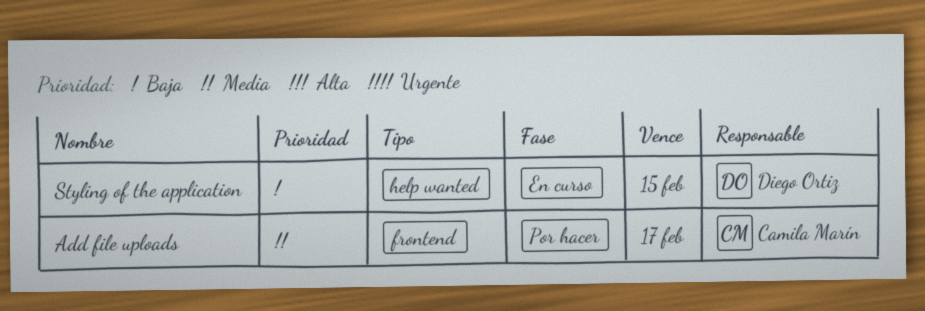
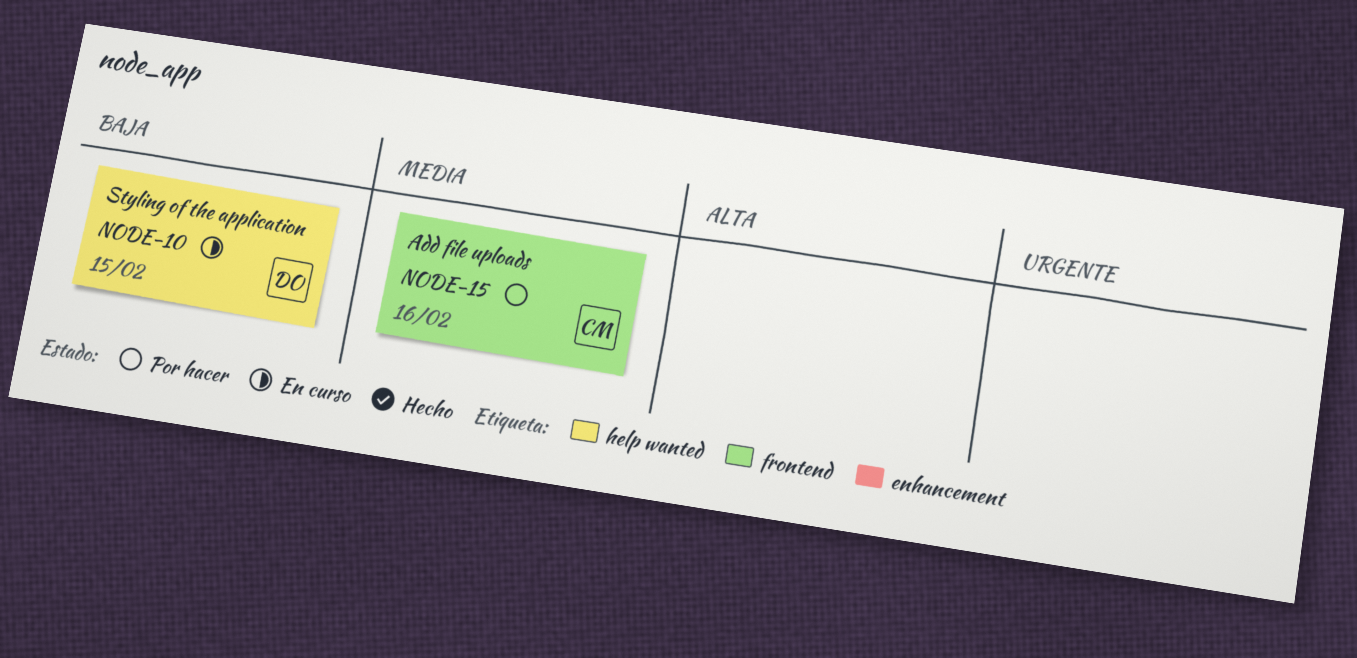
Add file uploads, due: Feb 17 -> Feb 16

